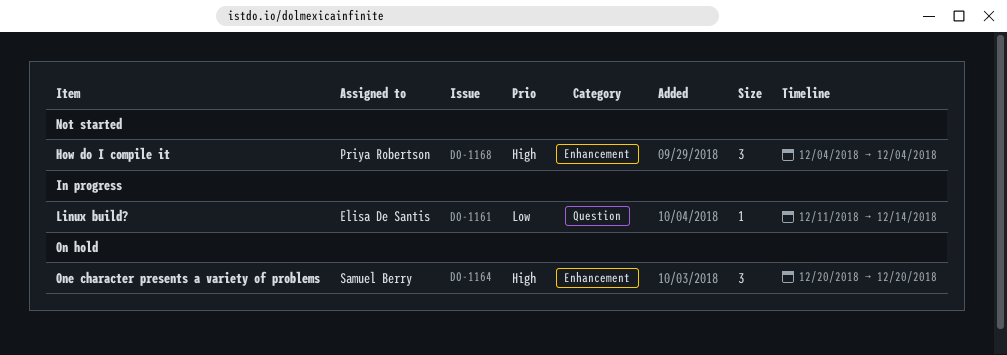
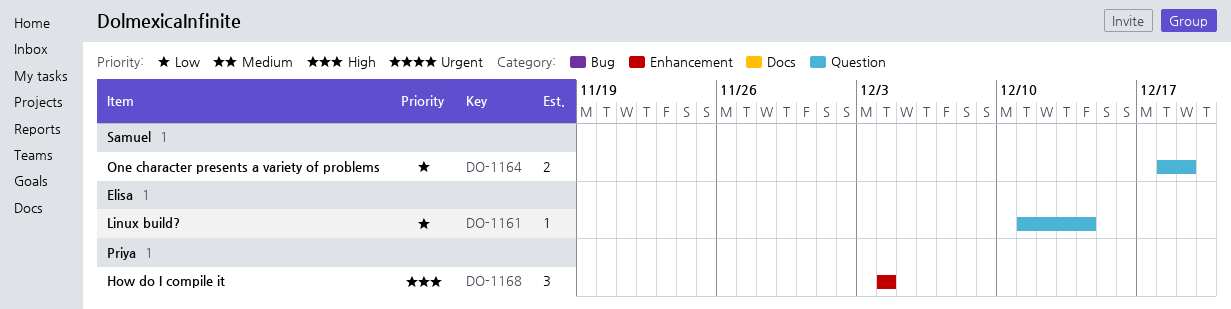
DO-1164, priority: High -> Low
DO-1164, label: Enhancement -> Question
DO-1164, estimate: 3 -> 2
DO-1164, start: Dec 20 -> Dec 18
DO-1164, due: Dec 20 -> Dec 19

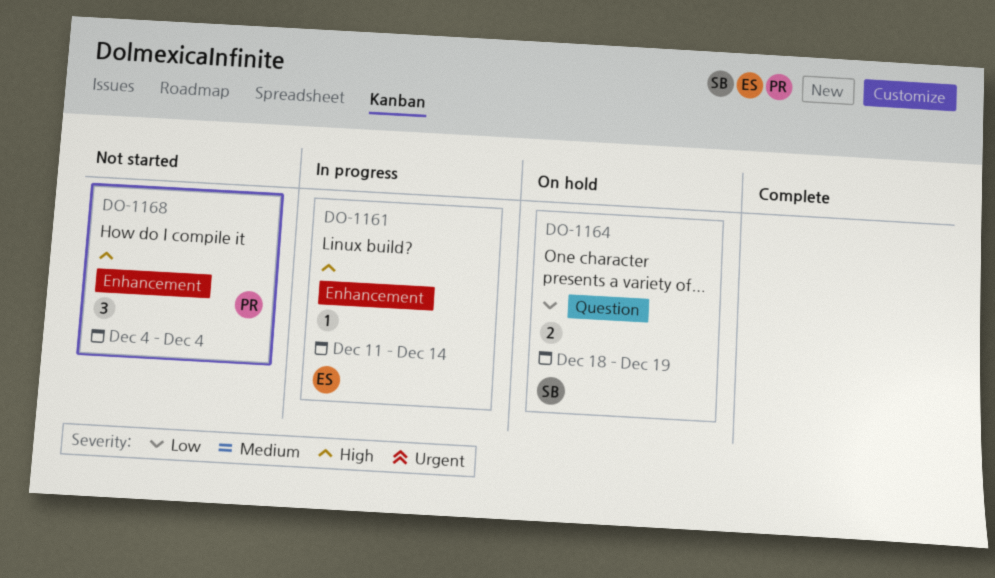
DO-1161, priority: Low -> High
DO-1161, label: Question -> Enhancement

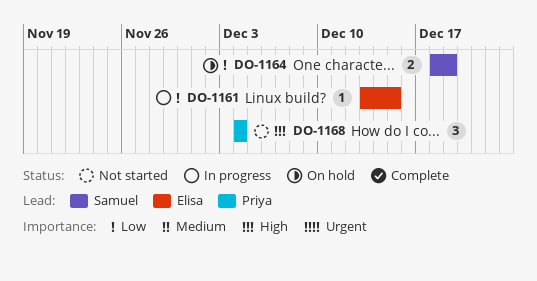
DO-1161, priority: High -> Low
DO-1161, start: Dec 11 -> Dec 13
DO-1161, due: Dec 14 -> Dec 15

